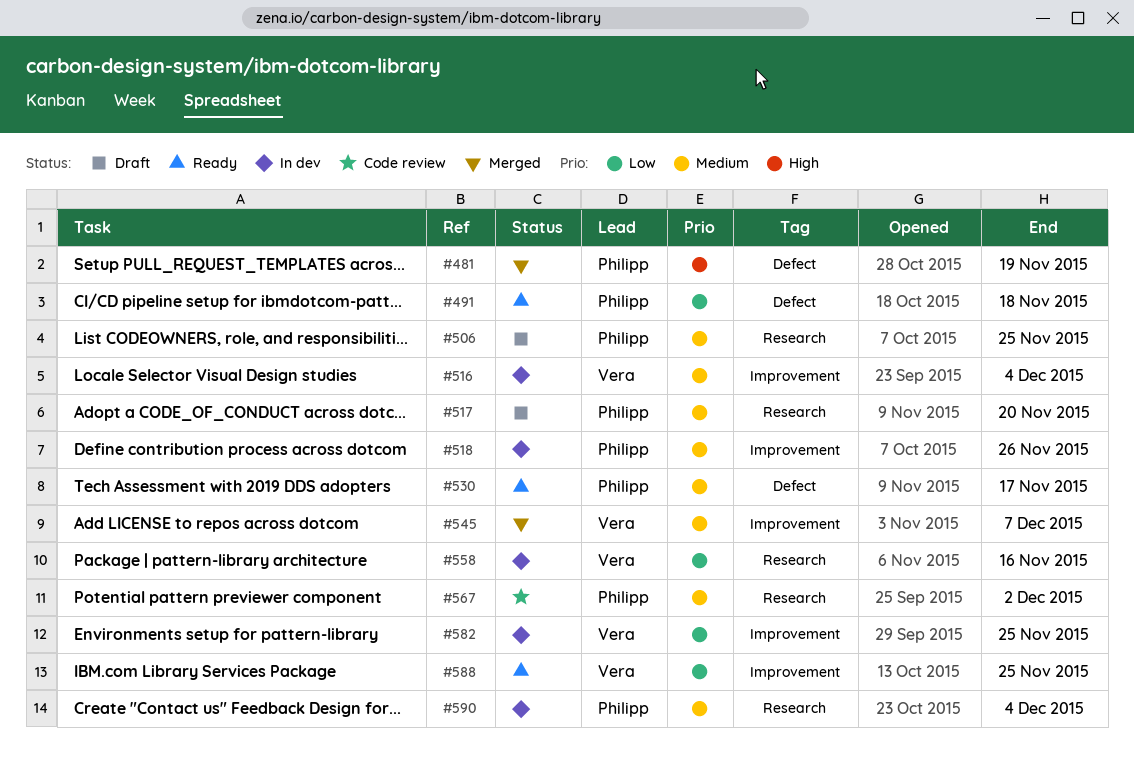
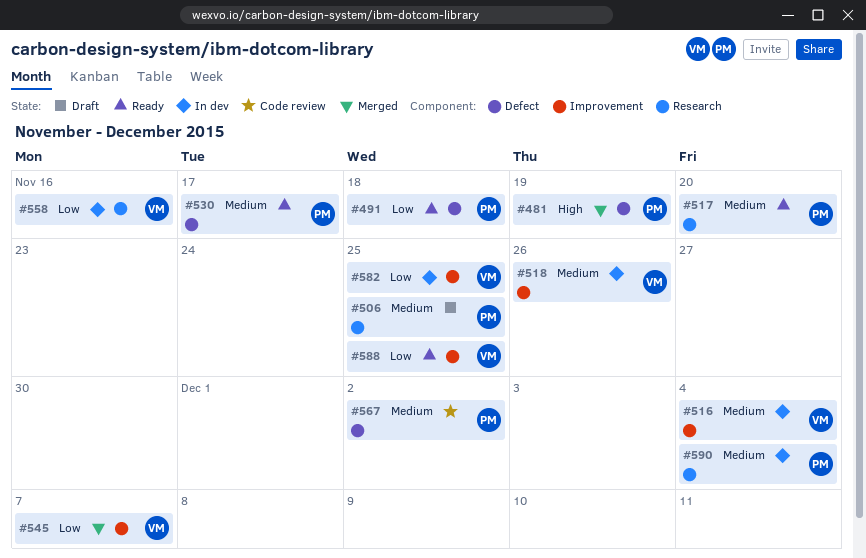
#517, status: Draft -> Ready
#518, owner: Philipp -> Vera
#545, priority: Medium -> Low
#567, label: Research -> Defect

